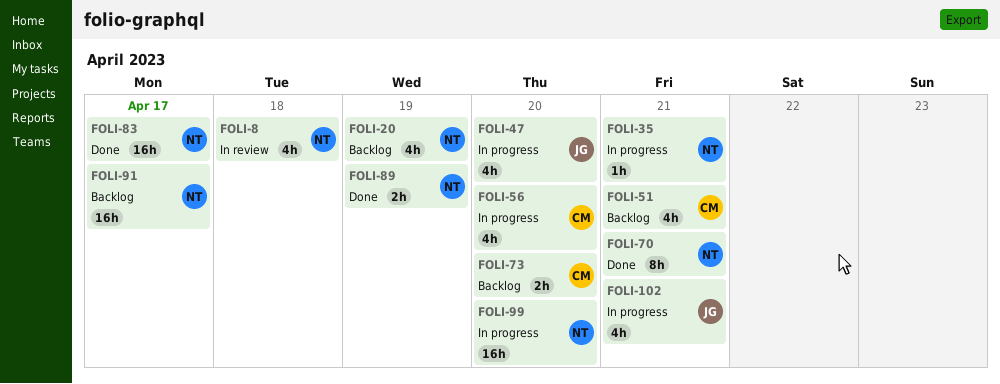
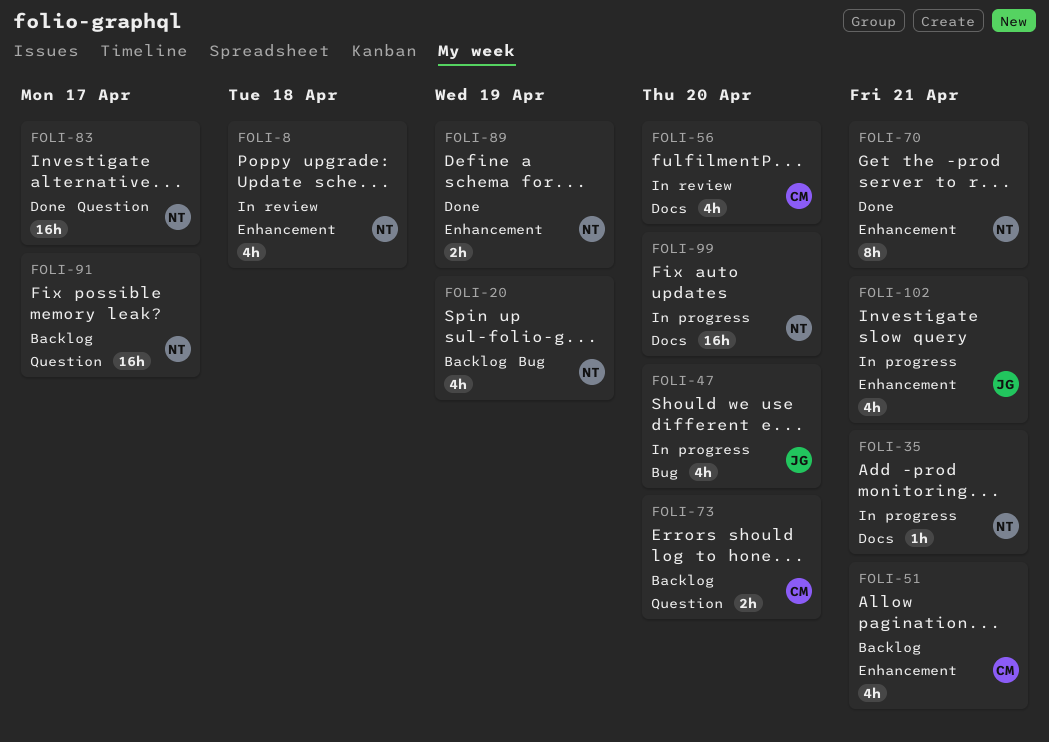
FOLI-56, status: In progress -> In review

